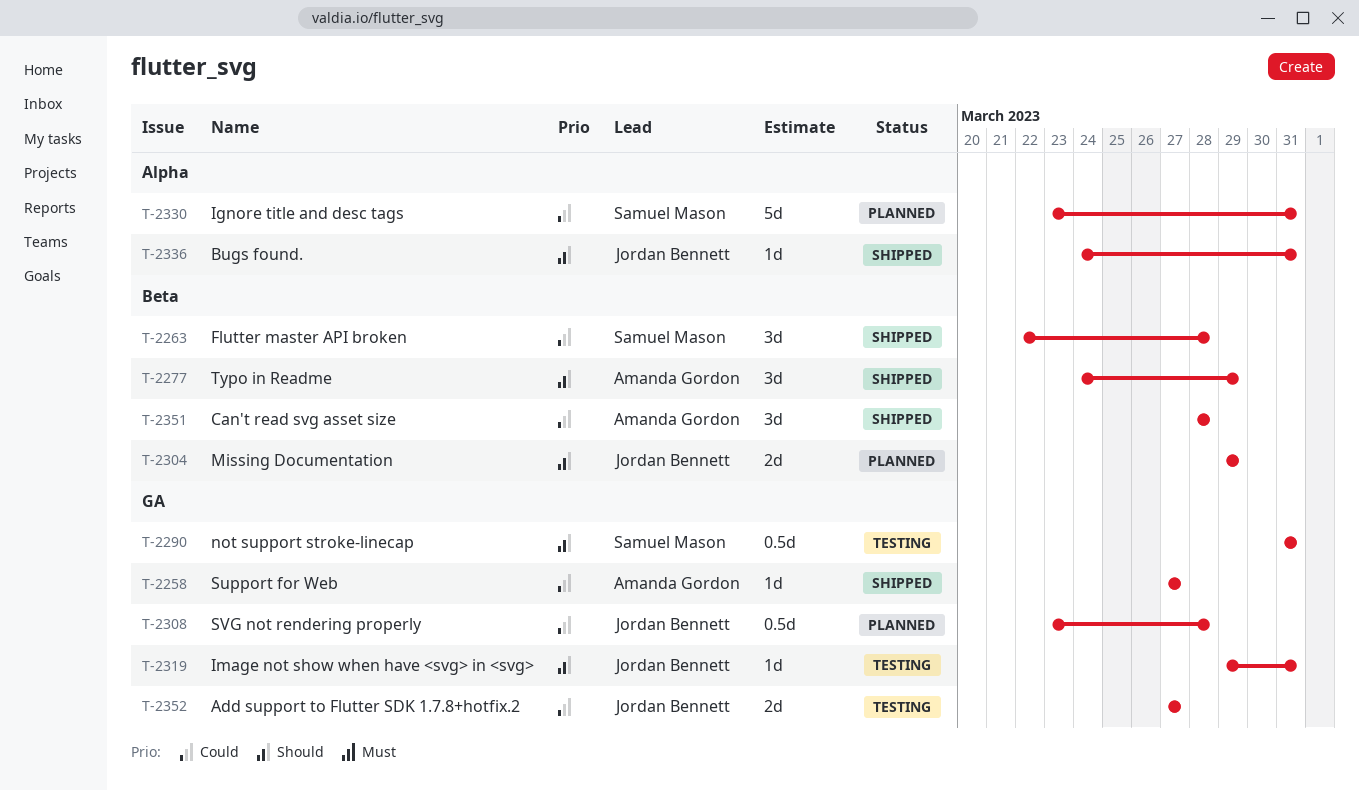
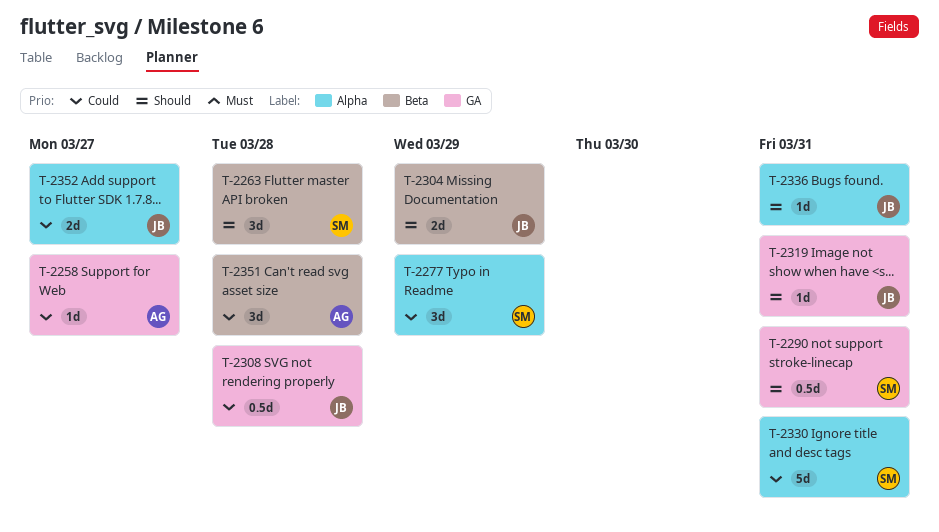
T-2263, priority: Could -> Should
T-2277, owner: Amanda Gordon -> Samuel Mason
T-2277, priority: Should -> Could
T-2277, label: Beta -> Alpha
T-2352, label: GA -> Alpha

